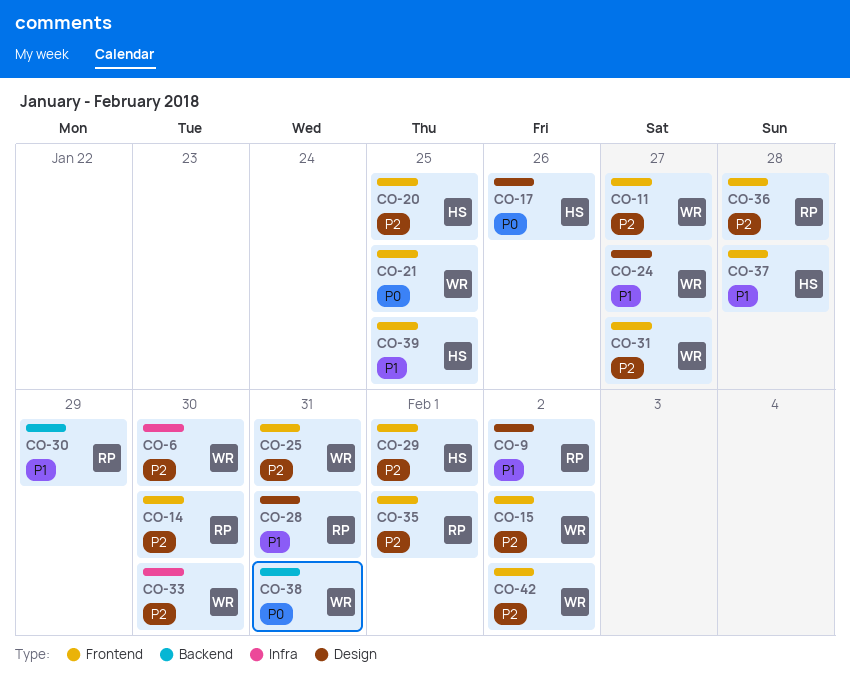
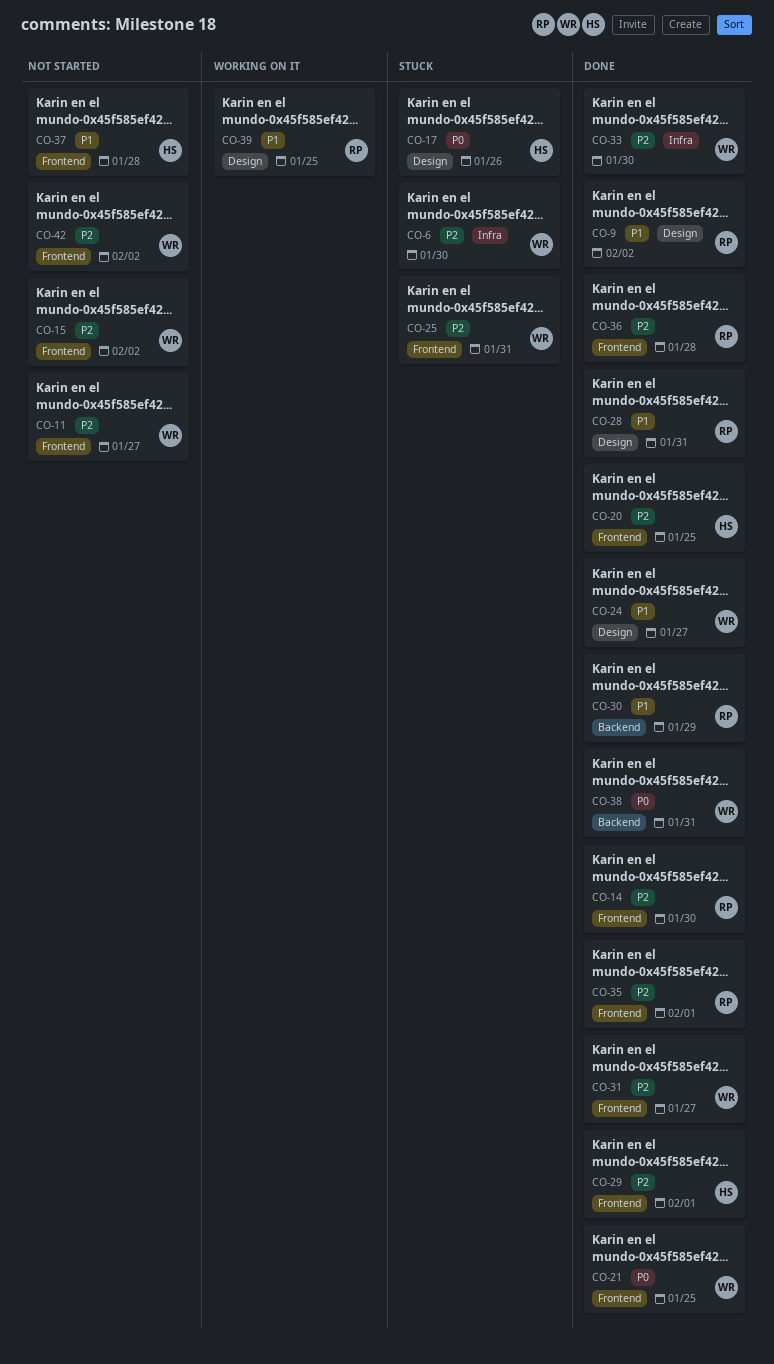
CO-39, owner: HS -> RP
CO-39, label: Frontend -> Design

